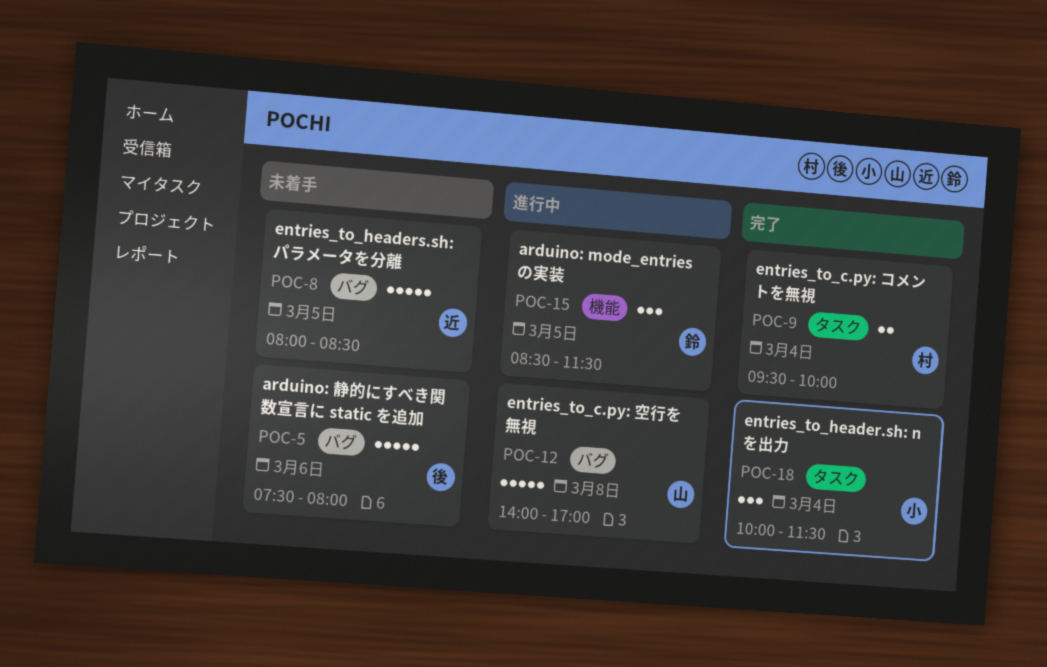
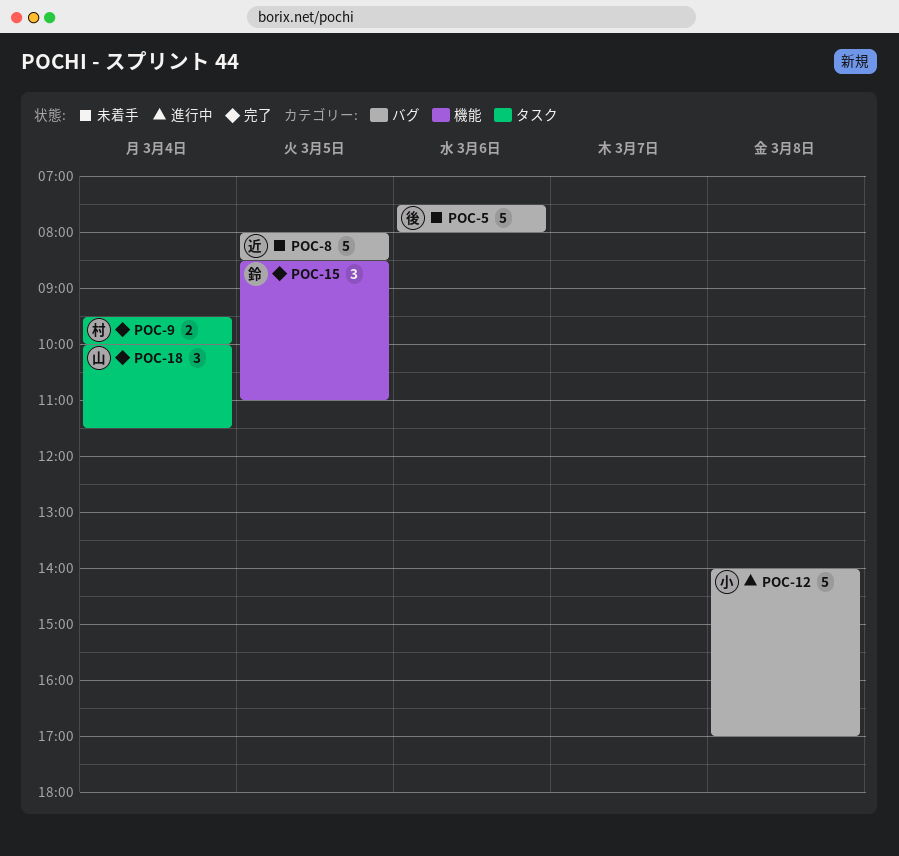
POC-12, owner: 山 -> 小
POC-15, status: 進行中 -> 完了
POC-15, ends: 11:30 -> 11:00
POC-18, owner: 小 -> 山

